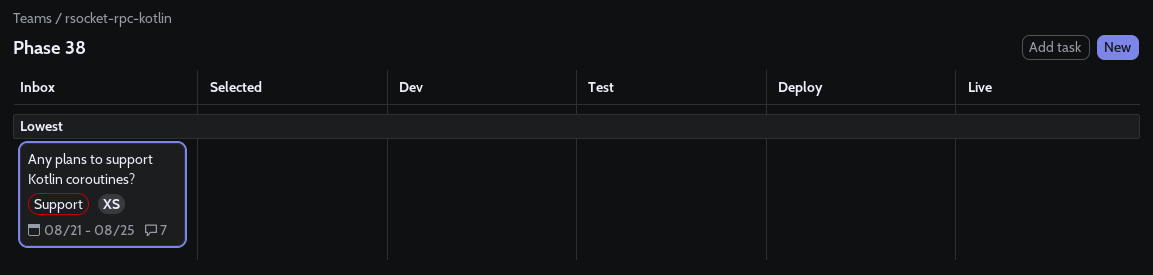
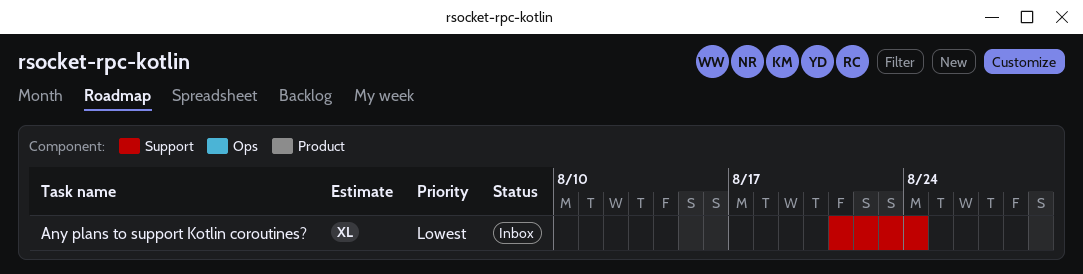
Any plans to support Kotlin coroutines?, estimate: XS -> XL
Any plans to support Kotlin coroutines?, due: Aug 25 -> Aug 24

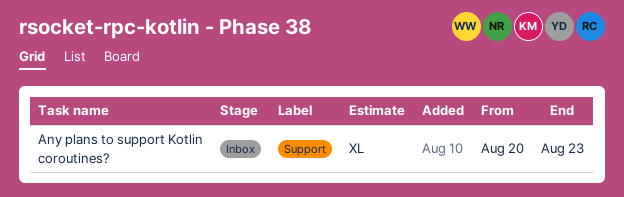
Any plans to support Kotlin coroutines?, start: Aug 21 -> Aug 20
Any plans to support Kotlin coroutines?, due: Aug 24 -> Aug 23

